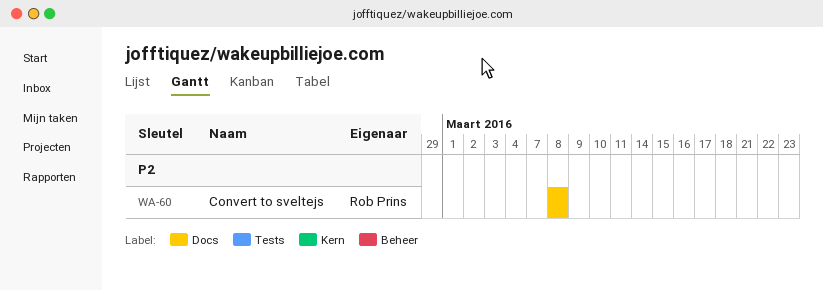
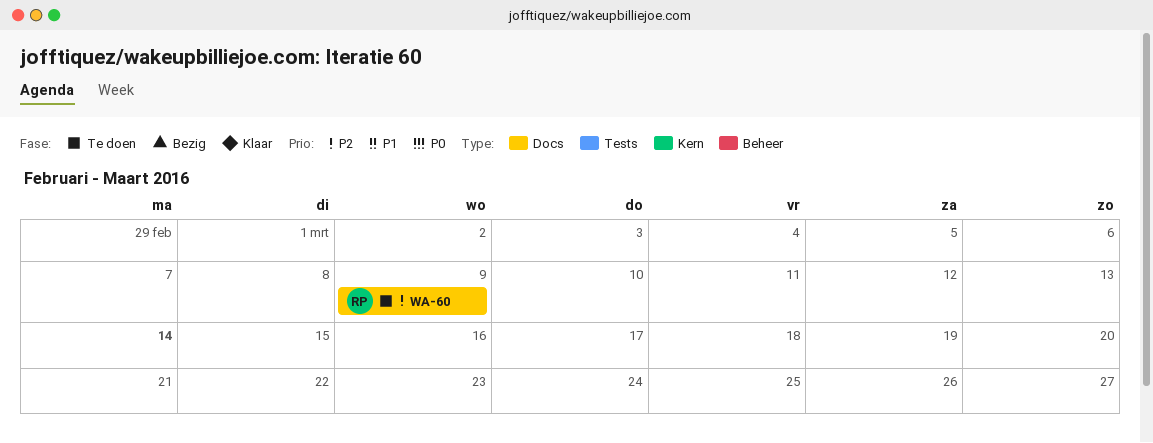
WA-60, start: Mar 8 -> Mar 9
WA-60, due: Mar 8 -> Mar 9

